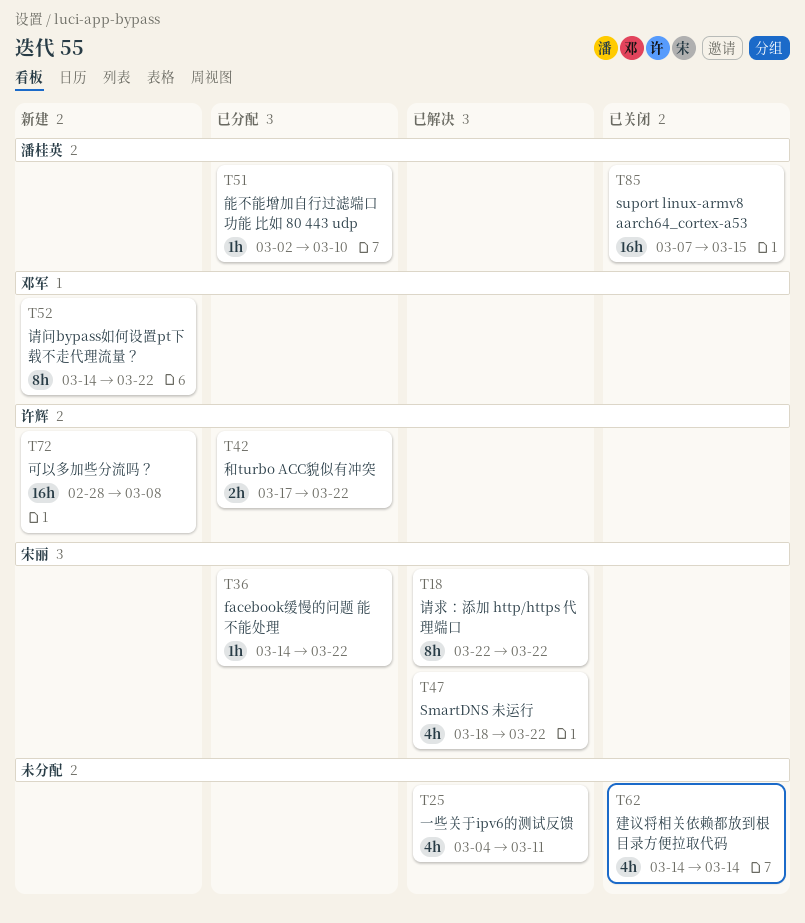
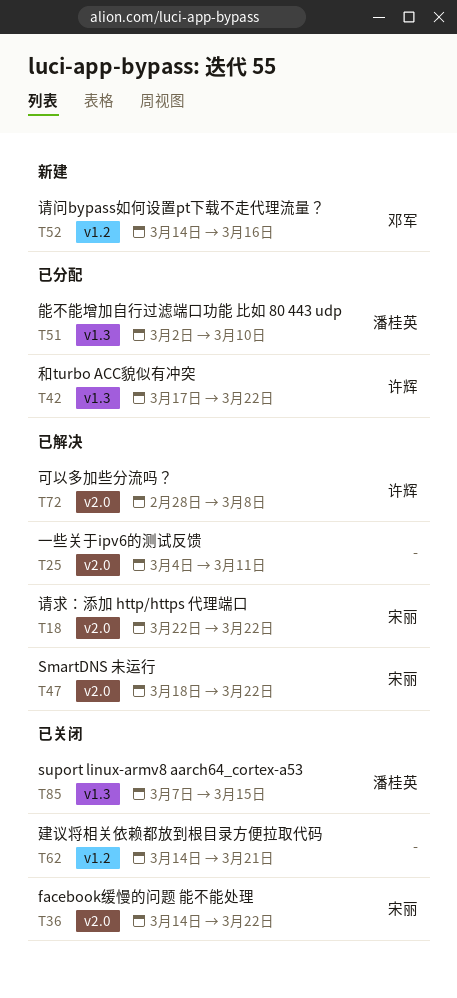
T36, status: 已分配 -> 已关闭
T52, due: Mar 22 -> Mar 16
T62, due: Mar 14 -> Mar 21
T72, status: 新建 -> 已解决

